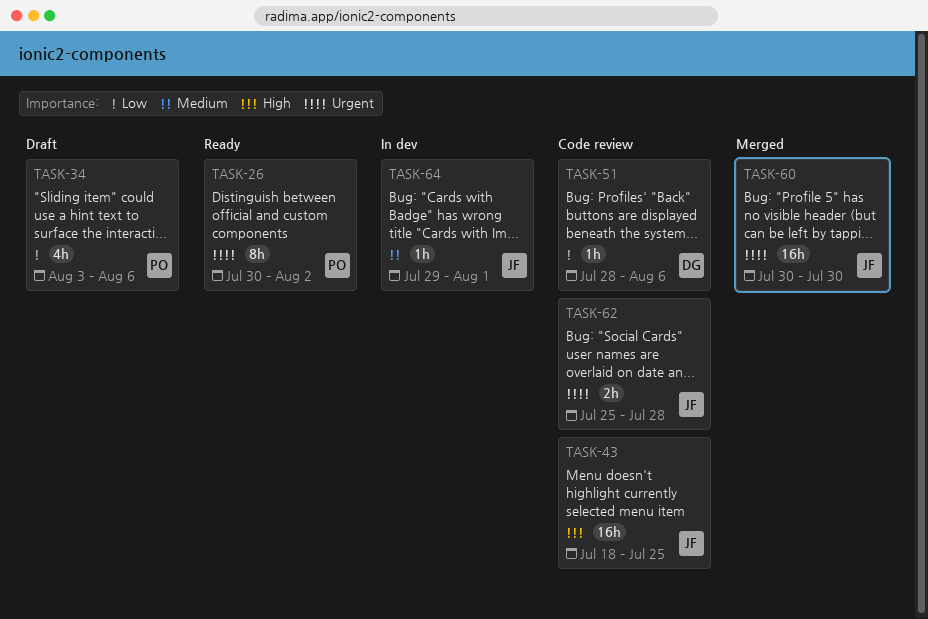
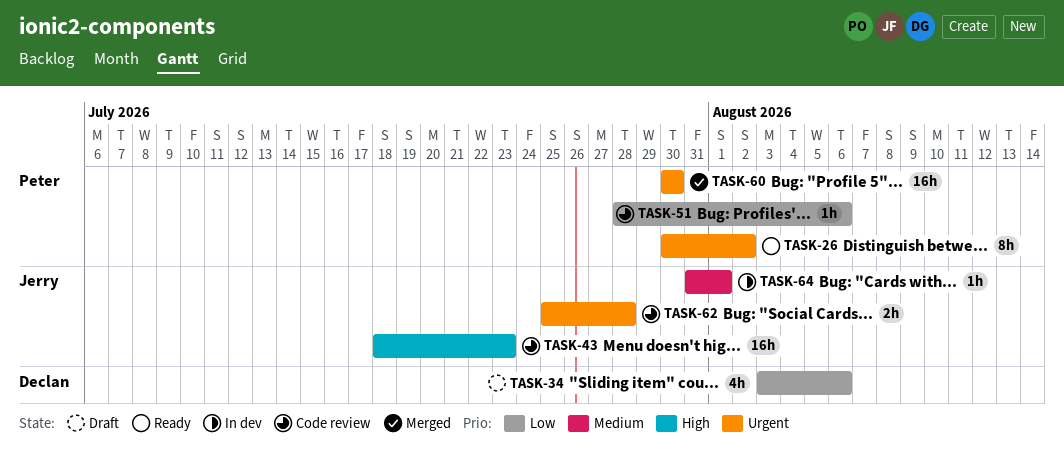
TASK-34, owner: Peter -> Declan
TASK-43, due: Jul 25 -> Jul 23
TASK-51, owner: Declan -> Peter
TASK-60, owner: Jerry -> Peter
TASK-64, start: Jul 29 -> Jul 31

